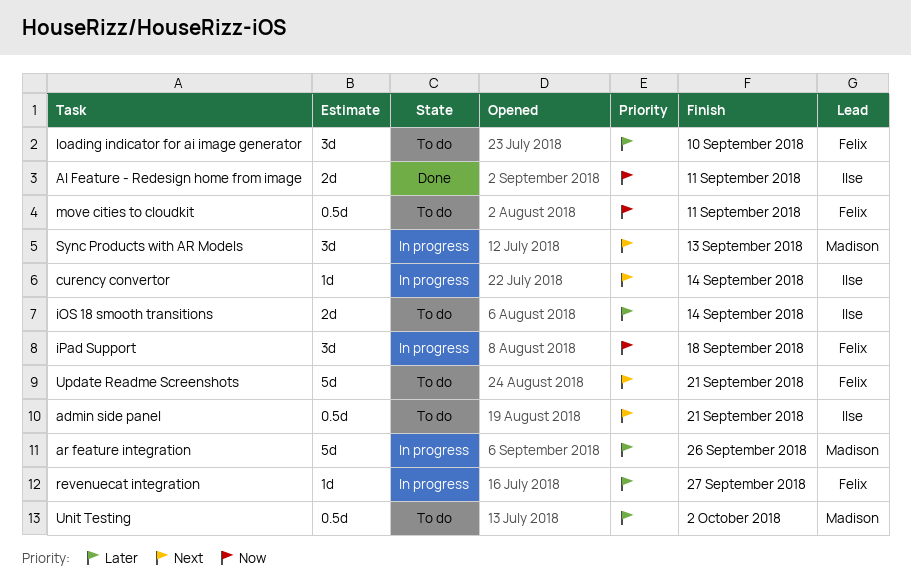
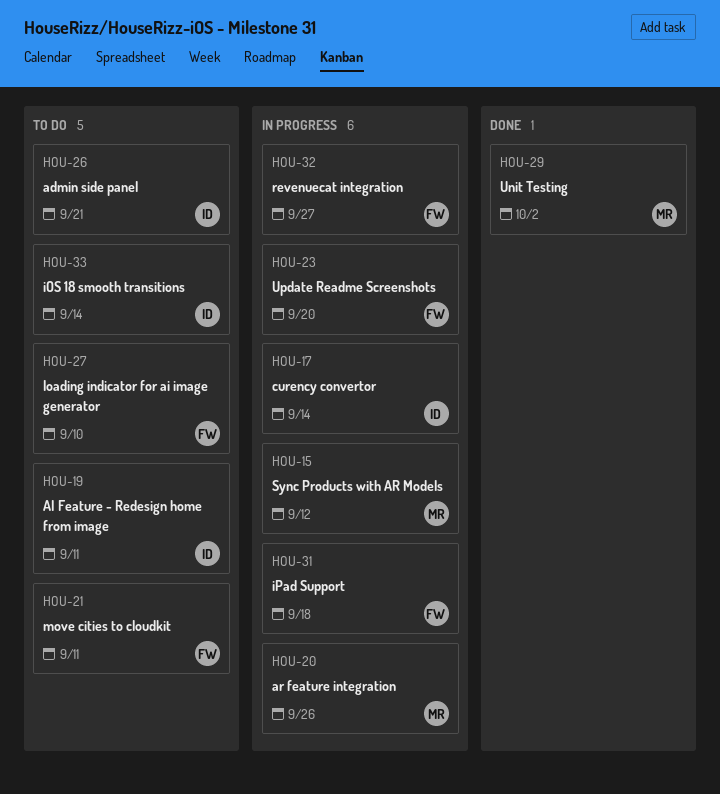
AI Feature - Redesign home from image, status: Done -> To do
Sync Products with AR Models, due: Sep 13 -> Sep 12
Unit Testing, status: To do -> Done
Update Readme Screenshots, status: To do -> In progress
Update Readme Screenshots, due: Sep 21 -> Sep 20

